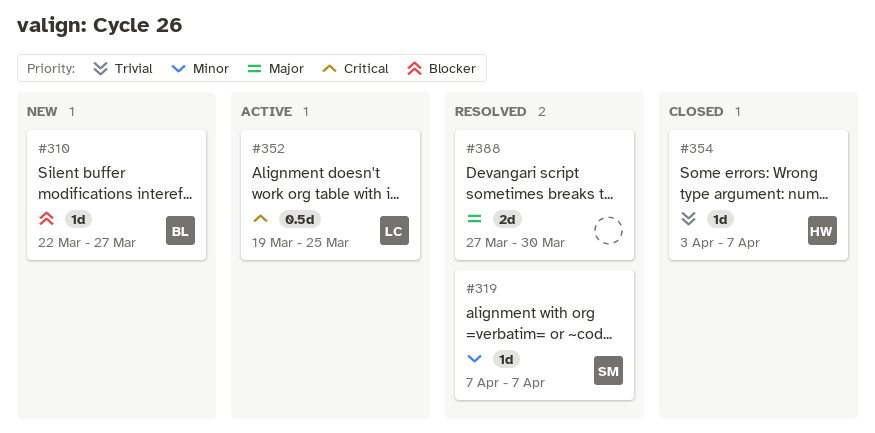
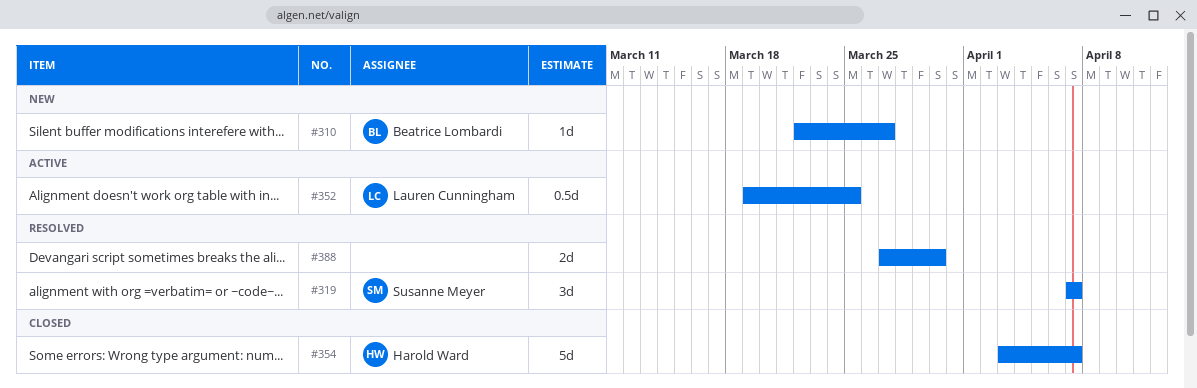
#319, estimate: 1d -> 3d
#354, estimate: 1d -> 5d

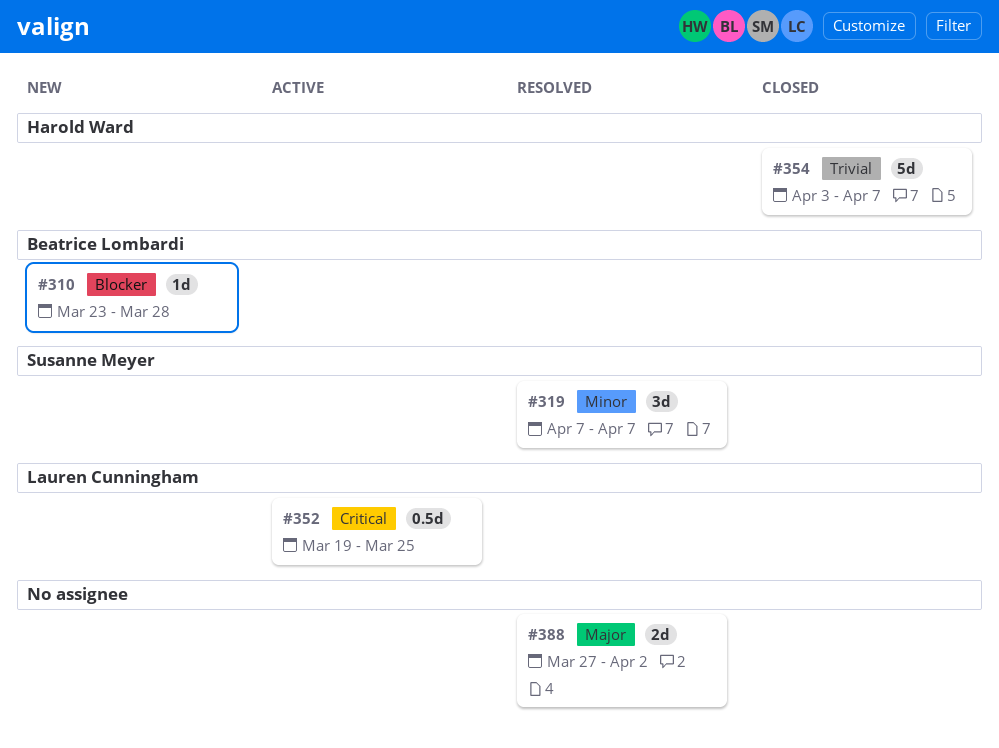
#310, start: Mar 22 -> Mar 23
#310, due: Mar 27 -> Mar 28
#388, due: Mar 30 -> Apr 2

